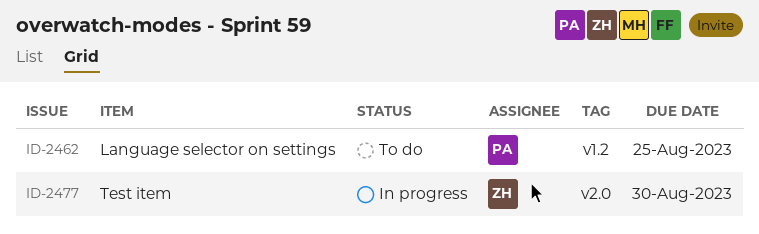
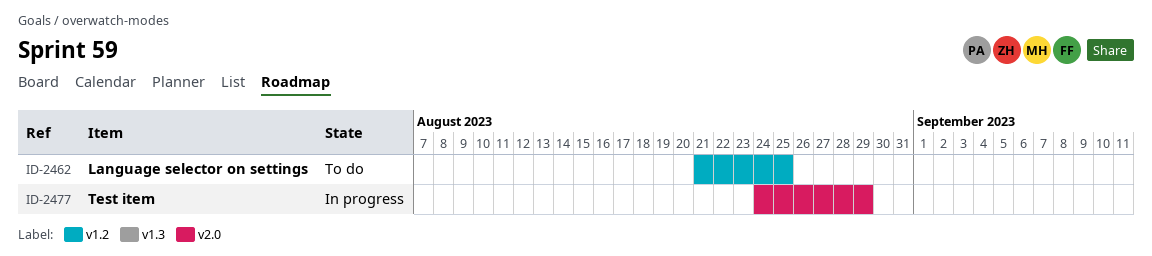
ID-2477, due: Aug 30 -> Aug 29

